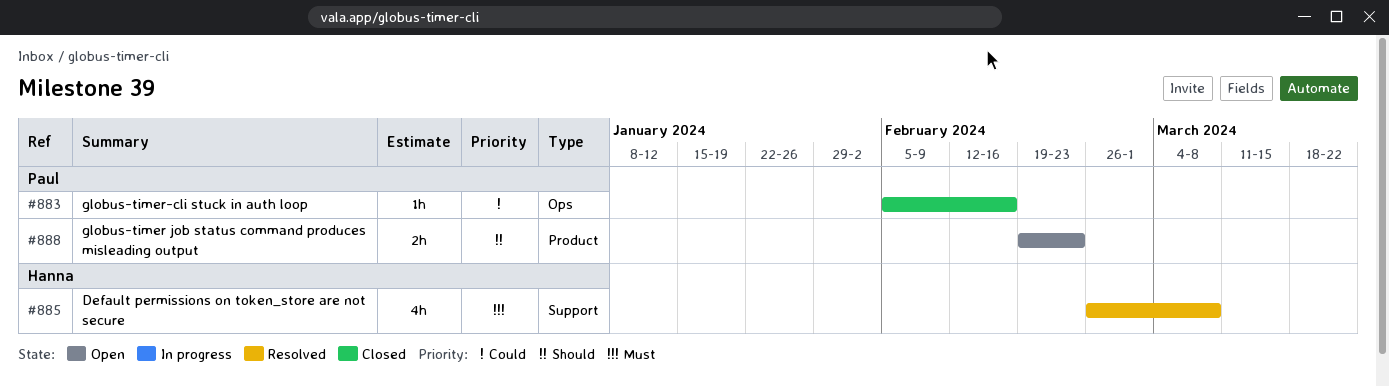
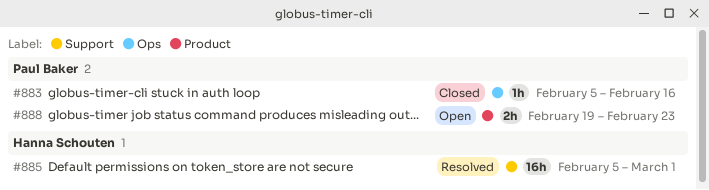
#885, estimate: 4h -> 16h
#885, start: Feb 26 -> Feb 5
#885, due: Mar 8 -> Mar 1

